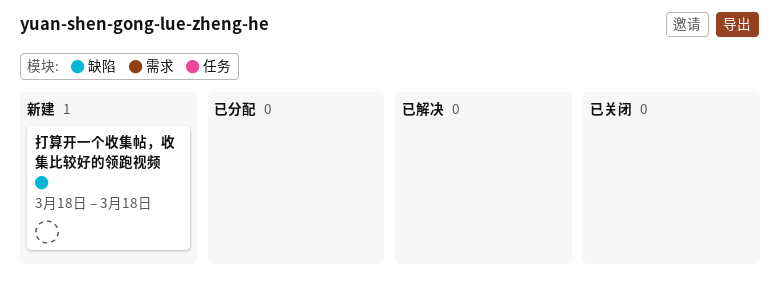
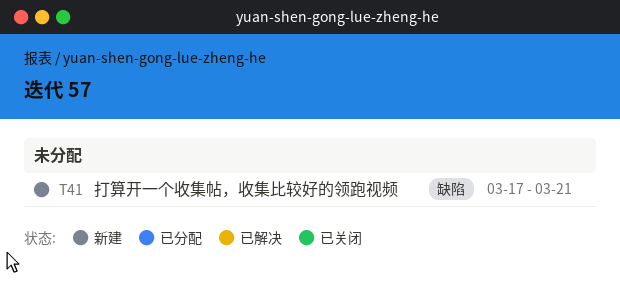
打算开一个收集帖，收集比较好的领跑视频, start: Mar 18 -> Mar 17
打算开一个收集帖，收集比较好的领跑视频, due: Mar 18 -> Mar 21

